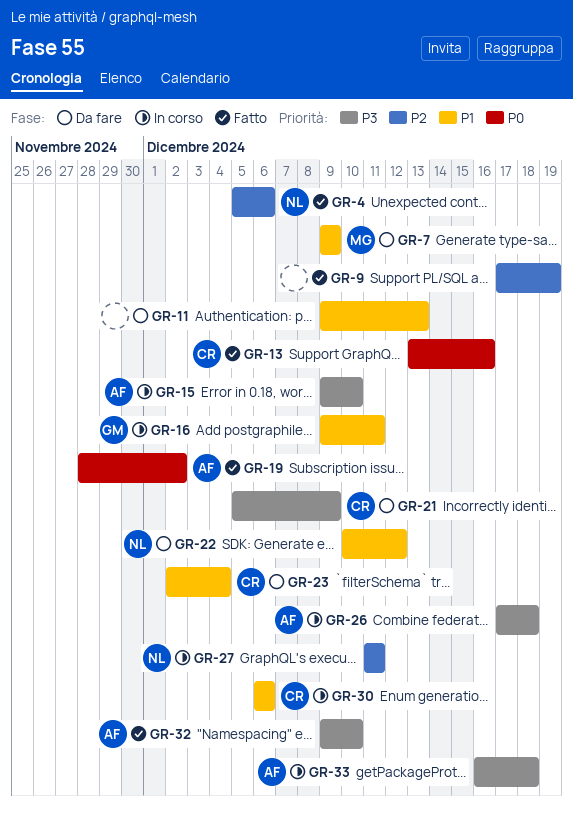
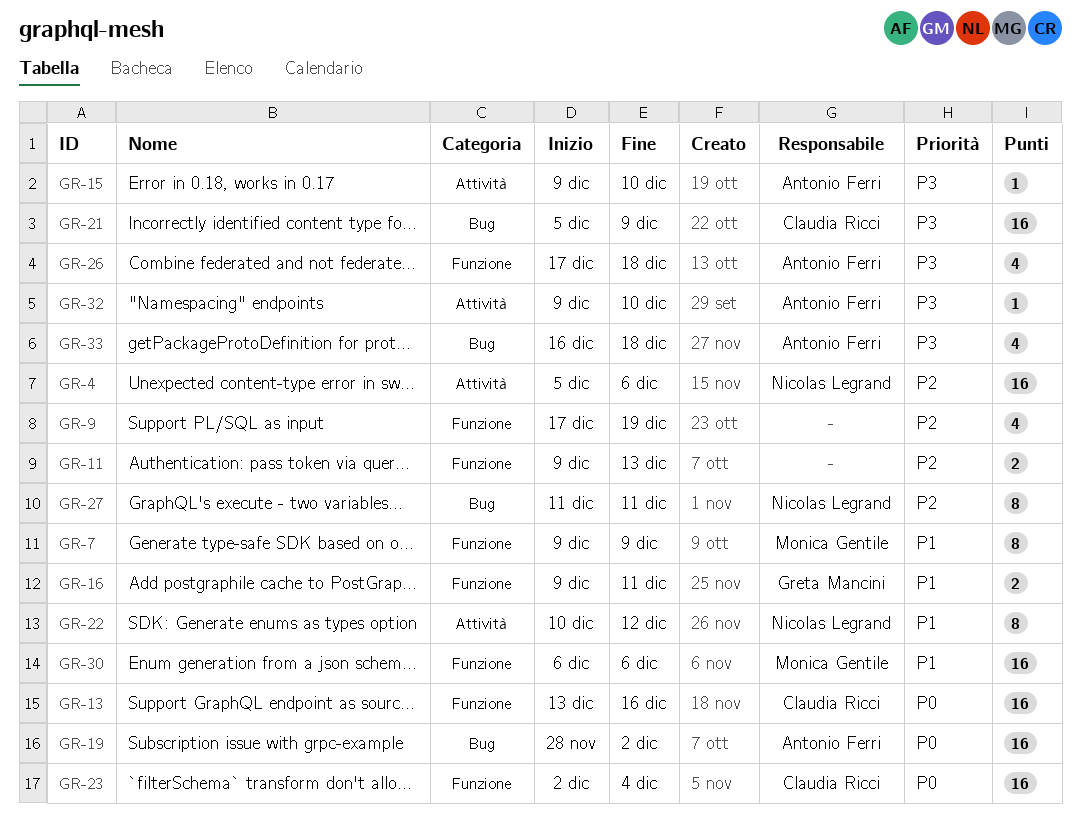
GR-11, priority: P1 -> P2
GR-23, priority: P1 -> P0
GR-30, owner: Claudia Ricci -> Monica Gentile

